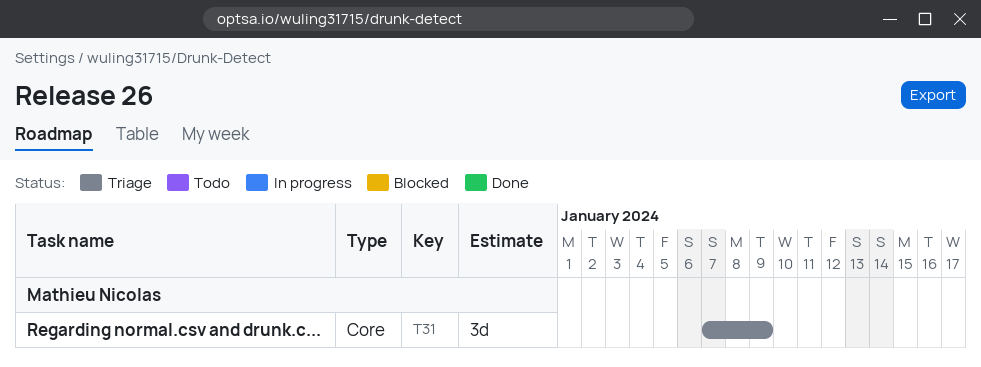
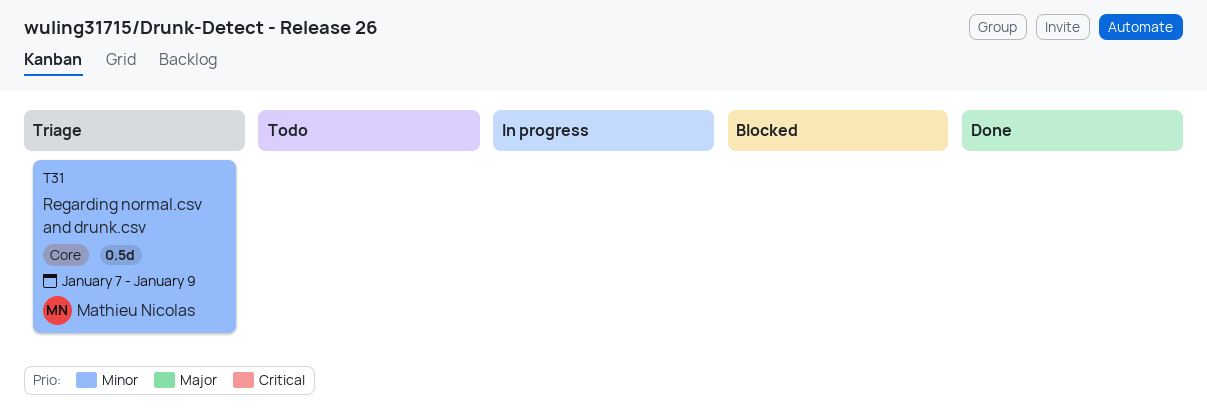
T31, estimate: 3d -> 0.5d

